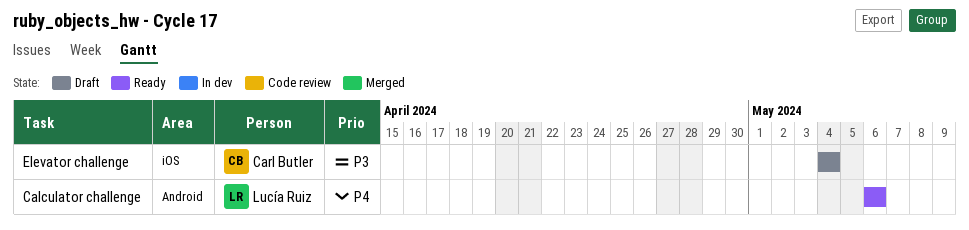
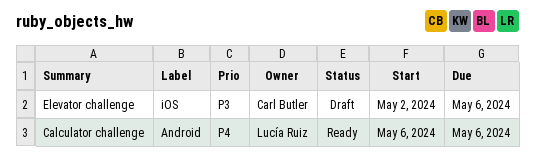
Elevator challenge, start: May 4 -> May 2
Elevator challenge, due: May 4 -> May 6

